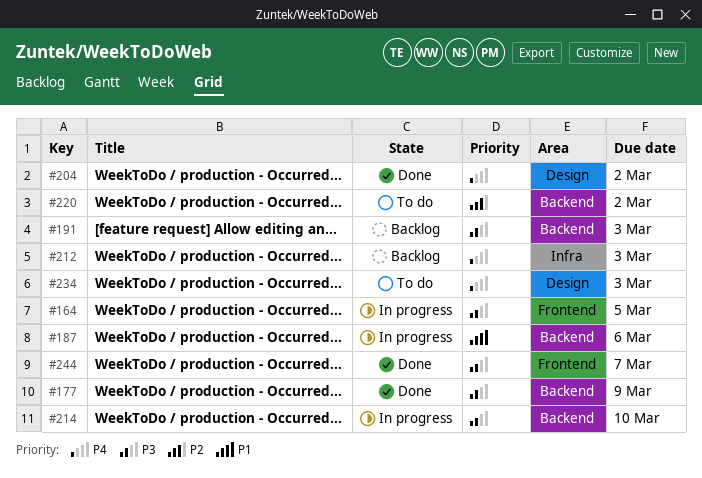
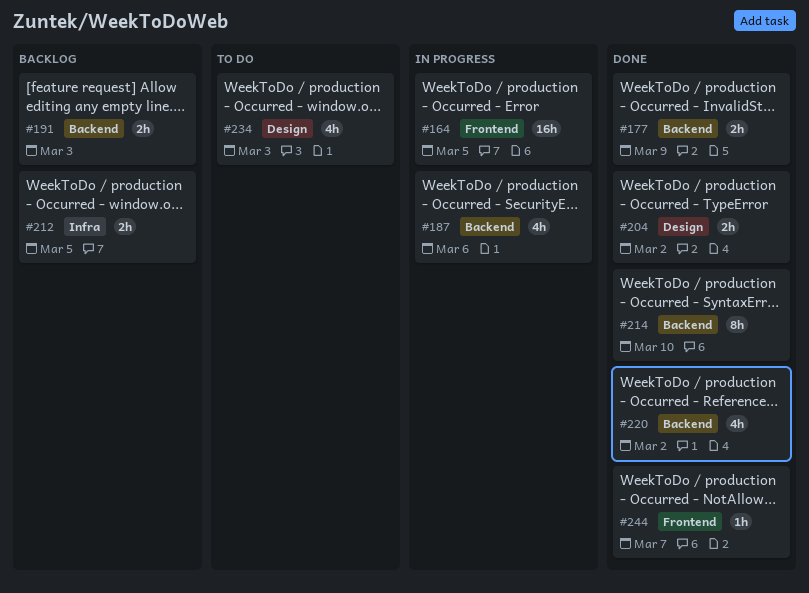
#212, due: Mar 3 -> Mar 5
#214, status: In progress -> Done
#220, status: To do -> Done

